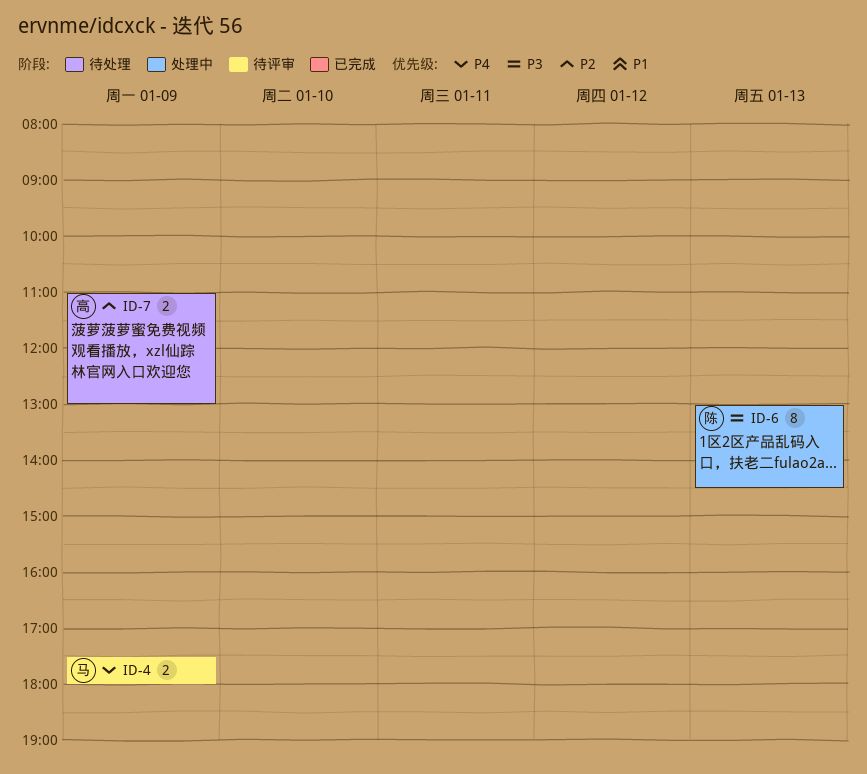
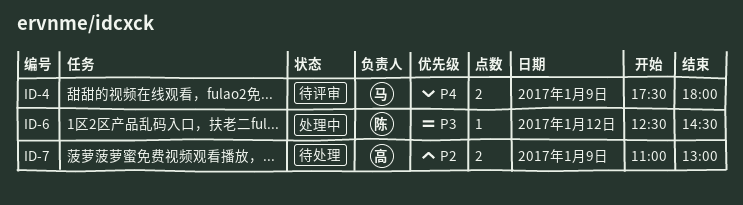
ID-6, estimate: 8 -> 1
ID-6, day: Jan 13 -> Jan 12
ID-6, begins: 13:00 -> 12:30

